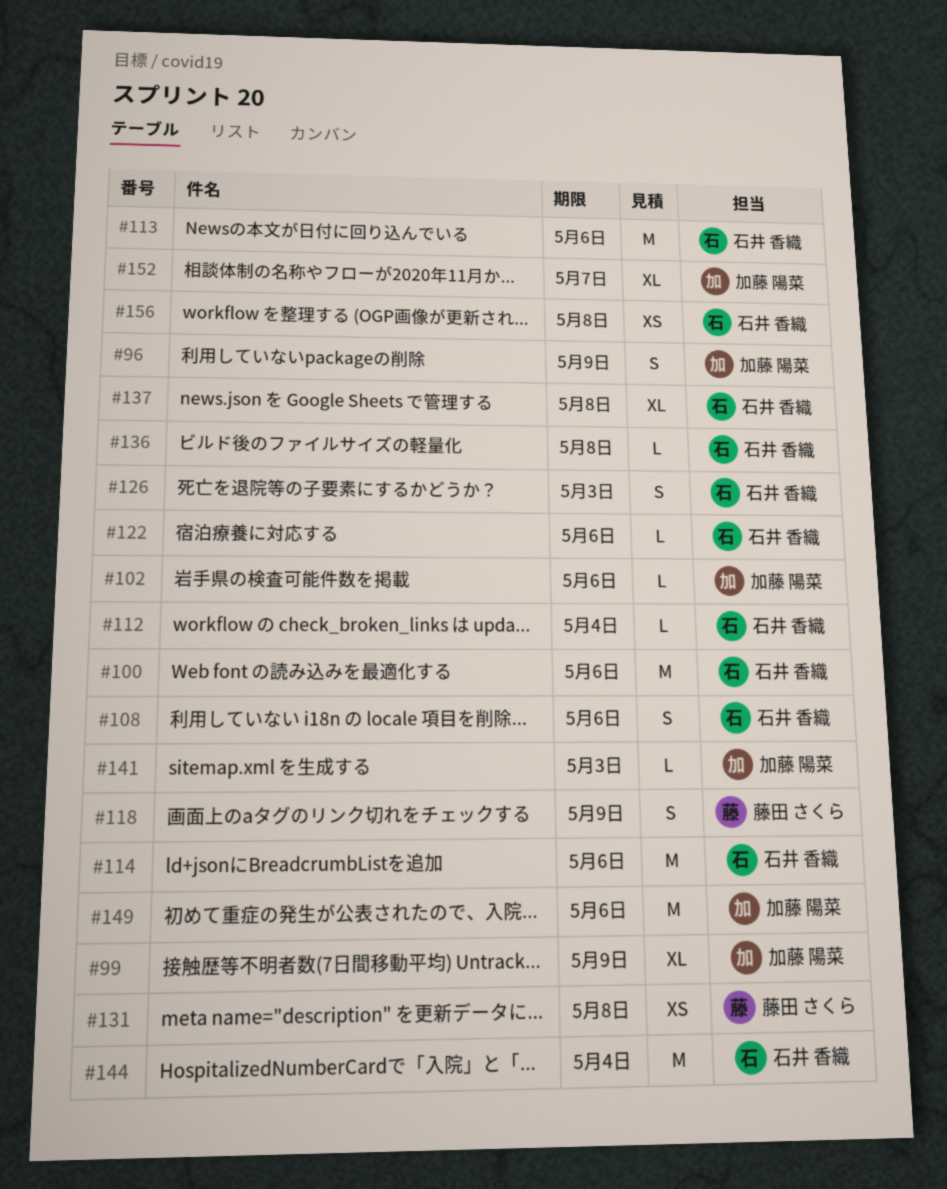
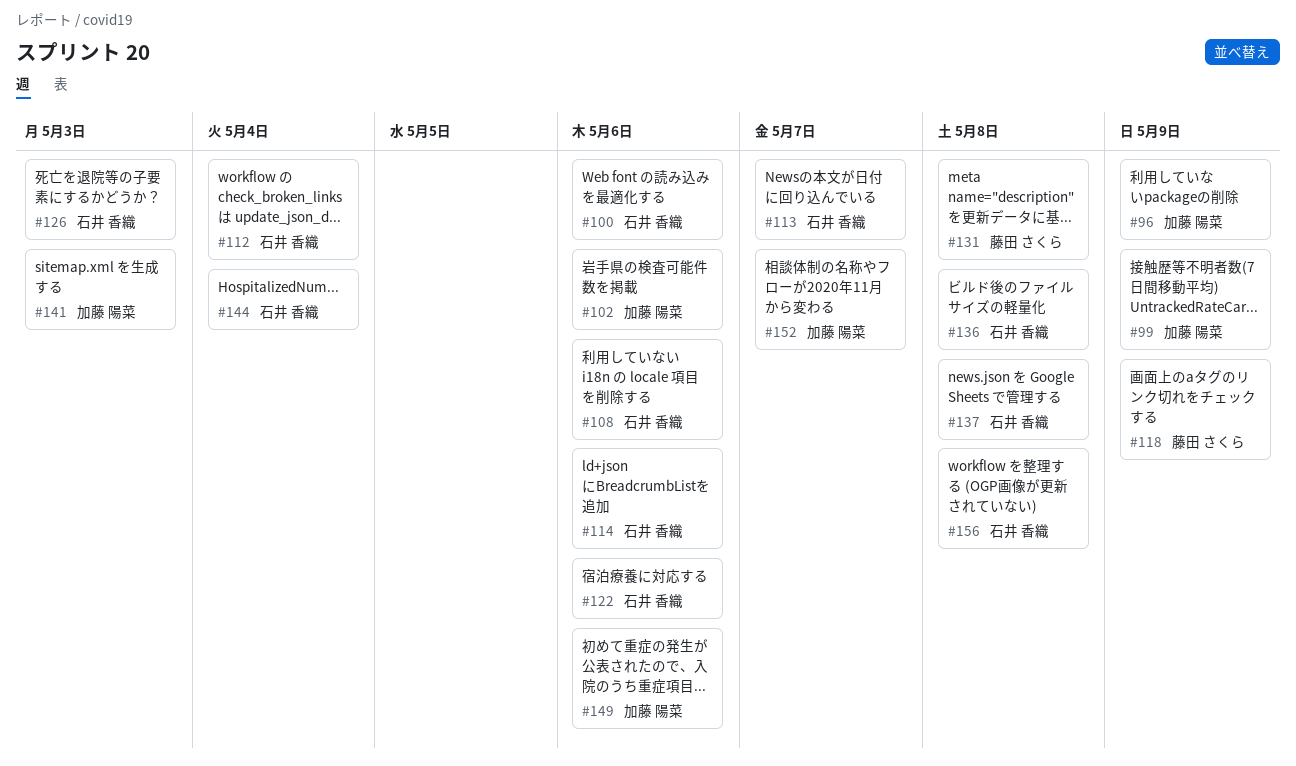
#113, due: May 6 -> May 7

